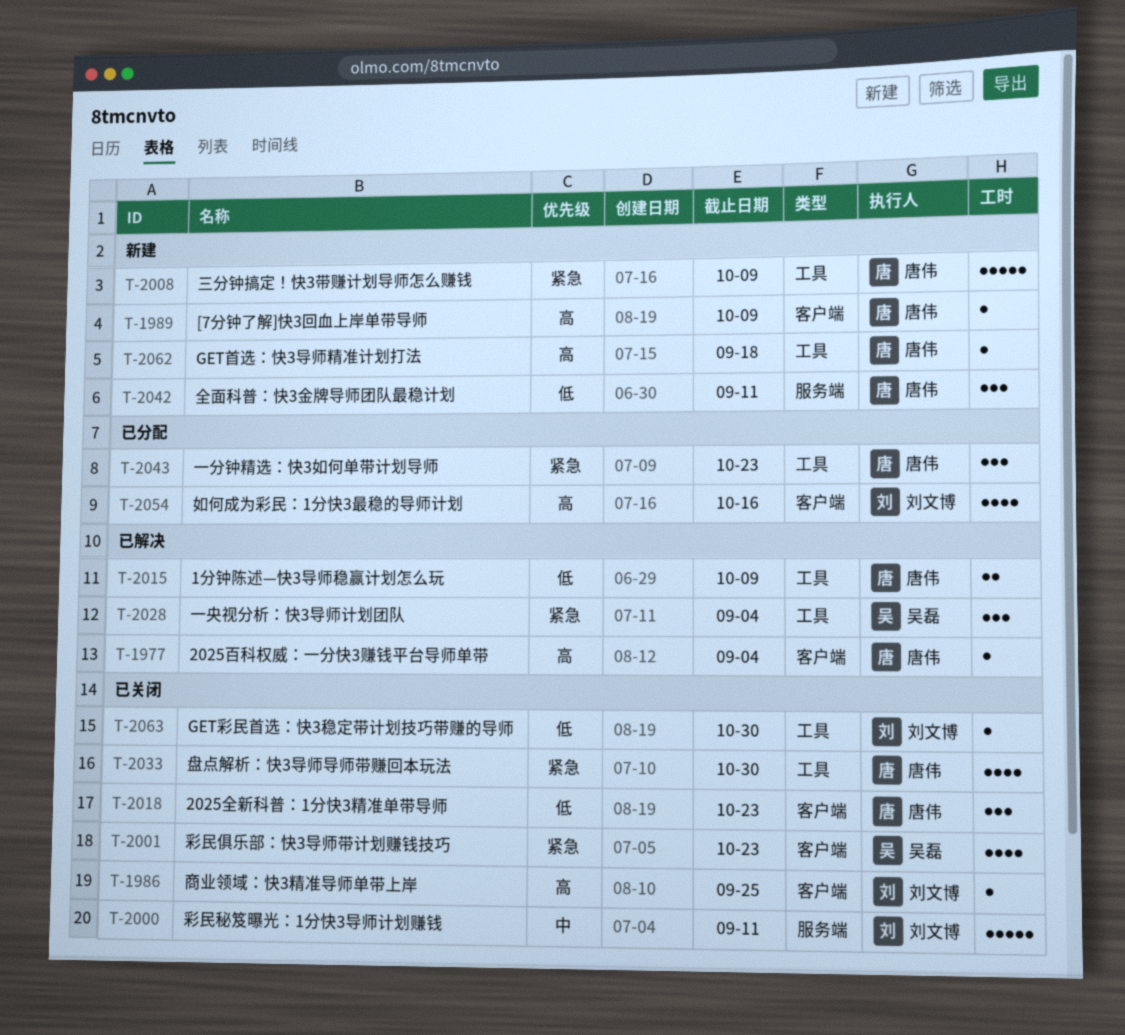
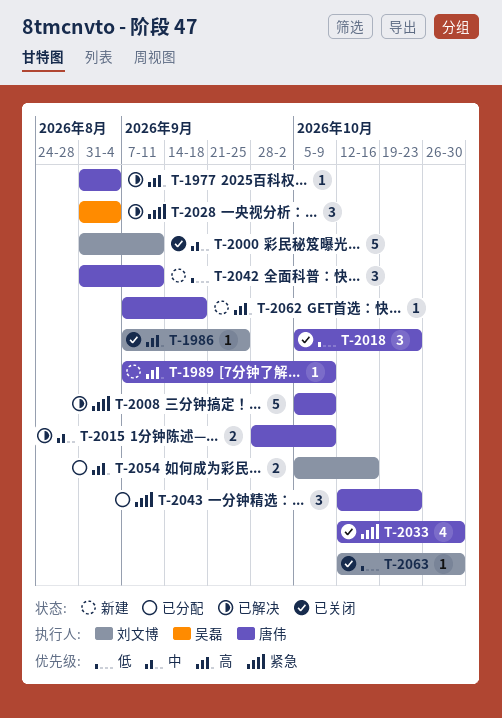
T-2001: present -> none
T-2008, status: 新建 -> 已解决
T-2015, priority: 低 -> 中
T-2054, estimate: 4 -> 2

